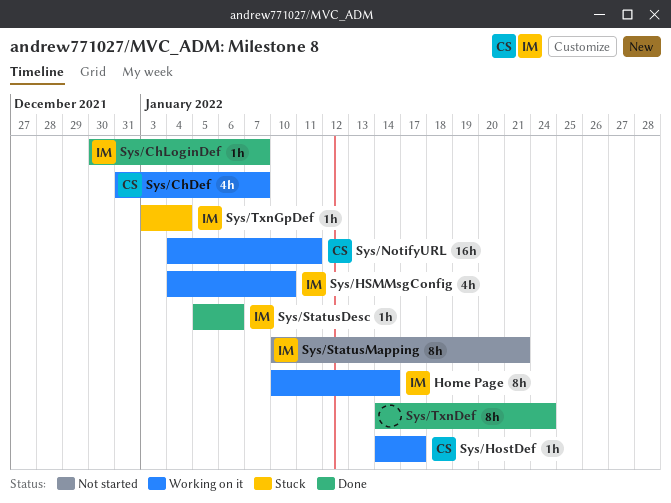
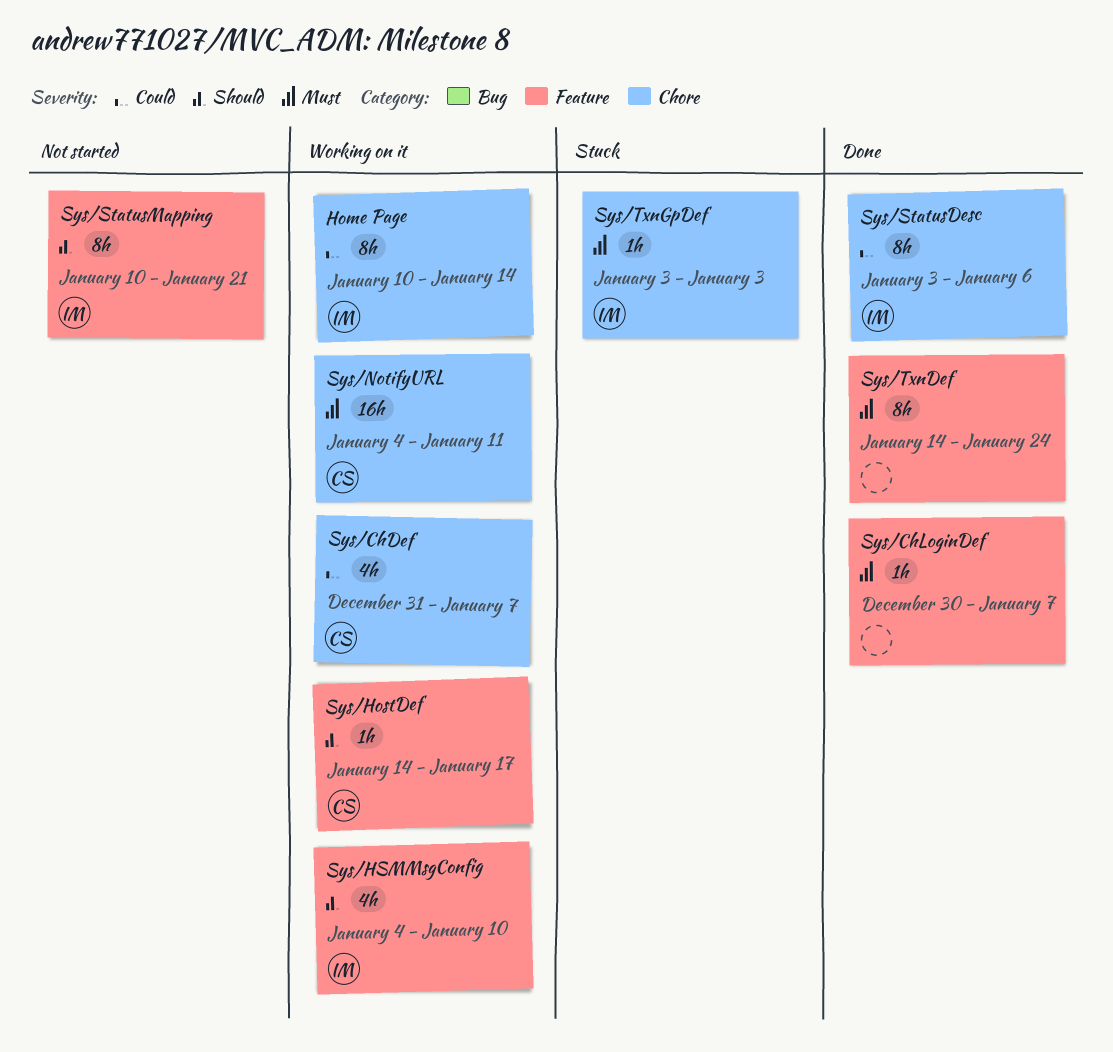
Sys/ChLoginDef, owner: IM -> none
Sys/StatusDesc, estimate: 1h -> 8h
Sys/StatusDesc, start: Jan 5 -> Jan 3
Sys/TxnGpDef, due: Jan 4 -> Jan 3

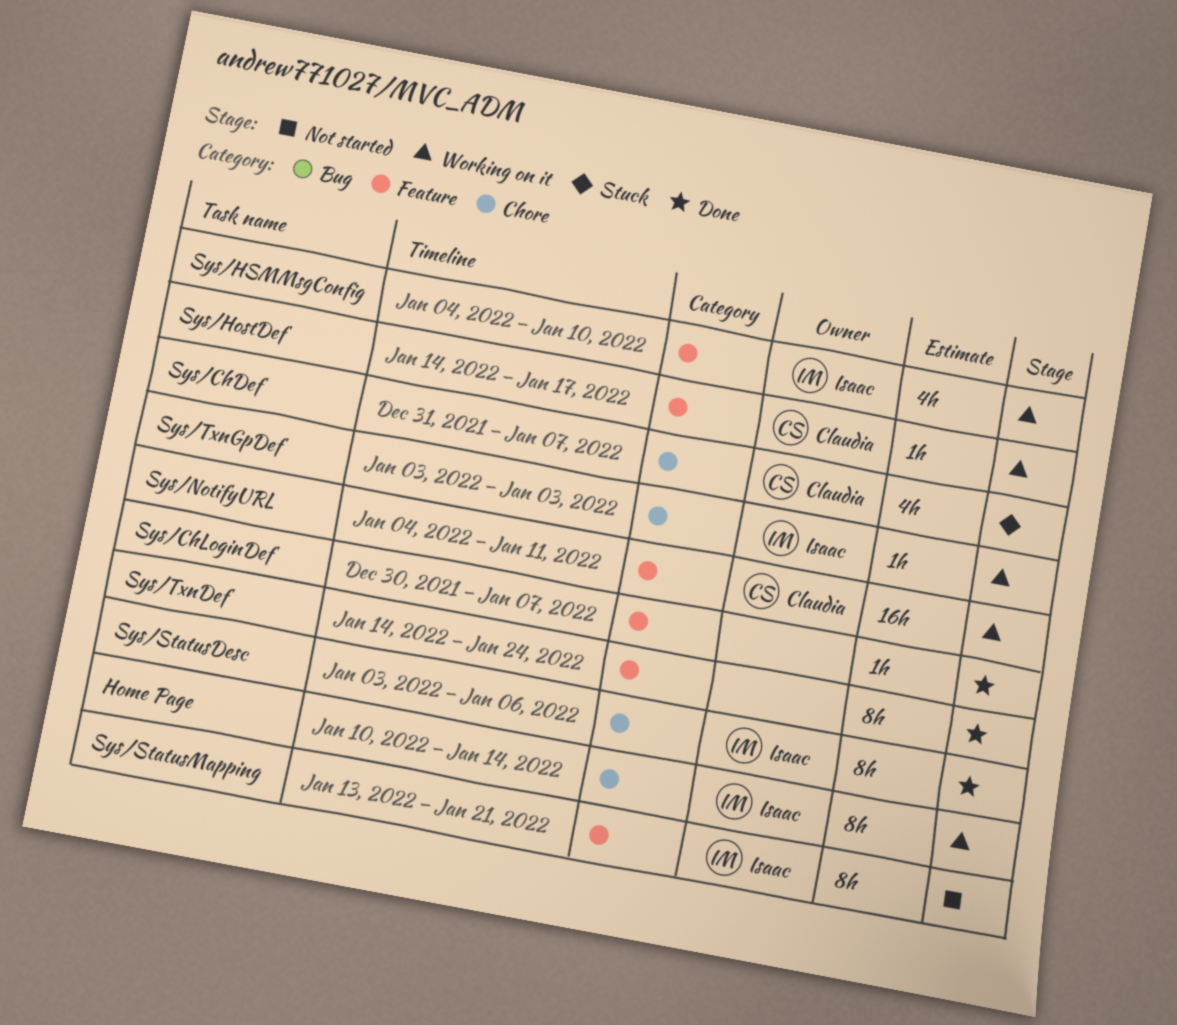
Sys/ChDef, status: Working on it -> Stuck
Sys/NotifyURL, label: Chore -> Feature
Sys/StatusMapping, start: Jan 10 -> Jan 13
Sys/TxnGpDef, status: Stuck -> Working on it

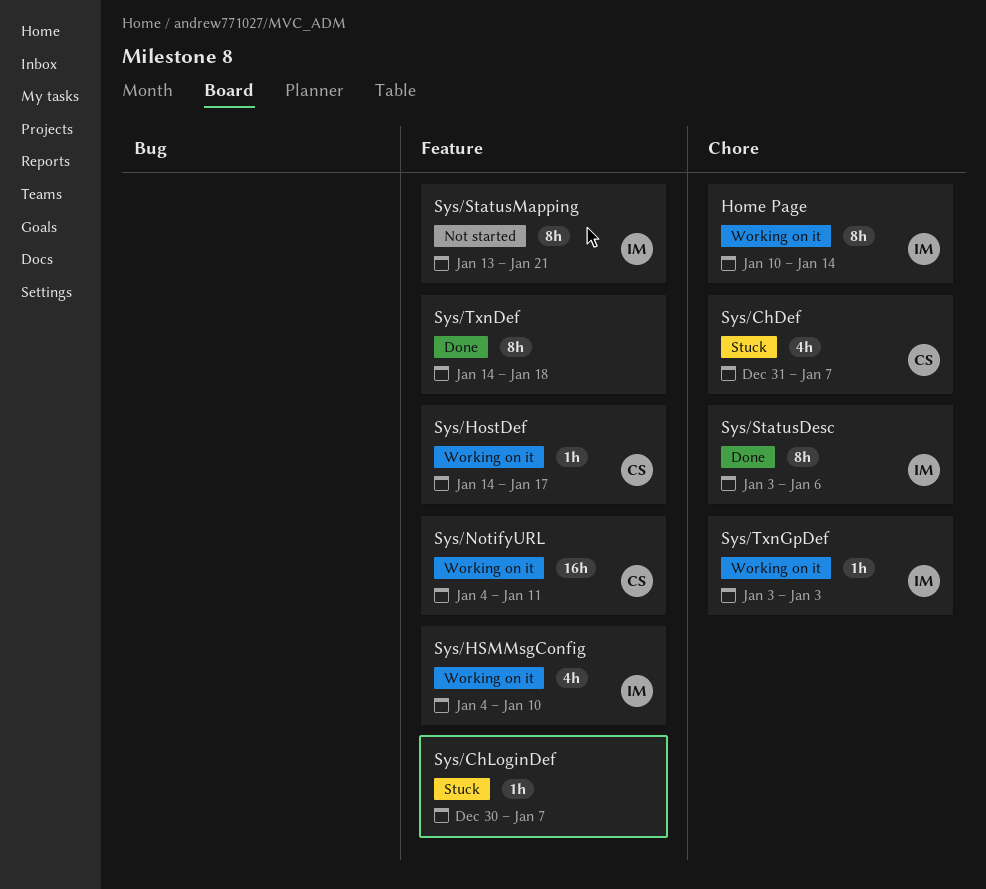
Sys/ChLoginDef, status: Done -> Stuck
Sys/TxnDef, due: Jan 24 -> Jan 18

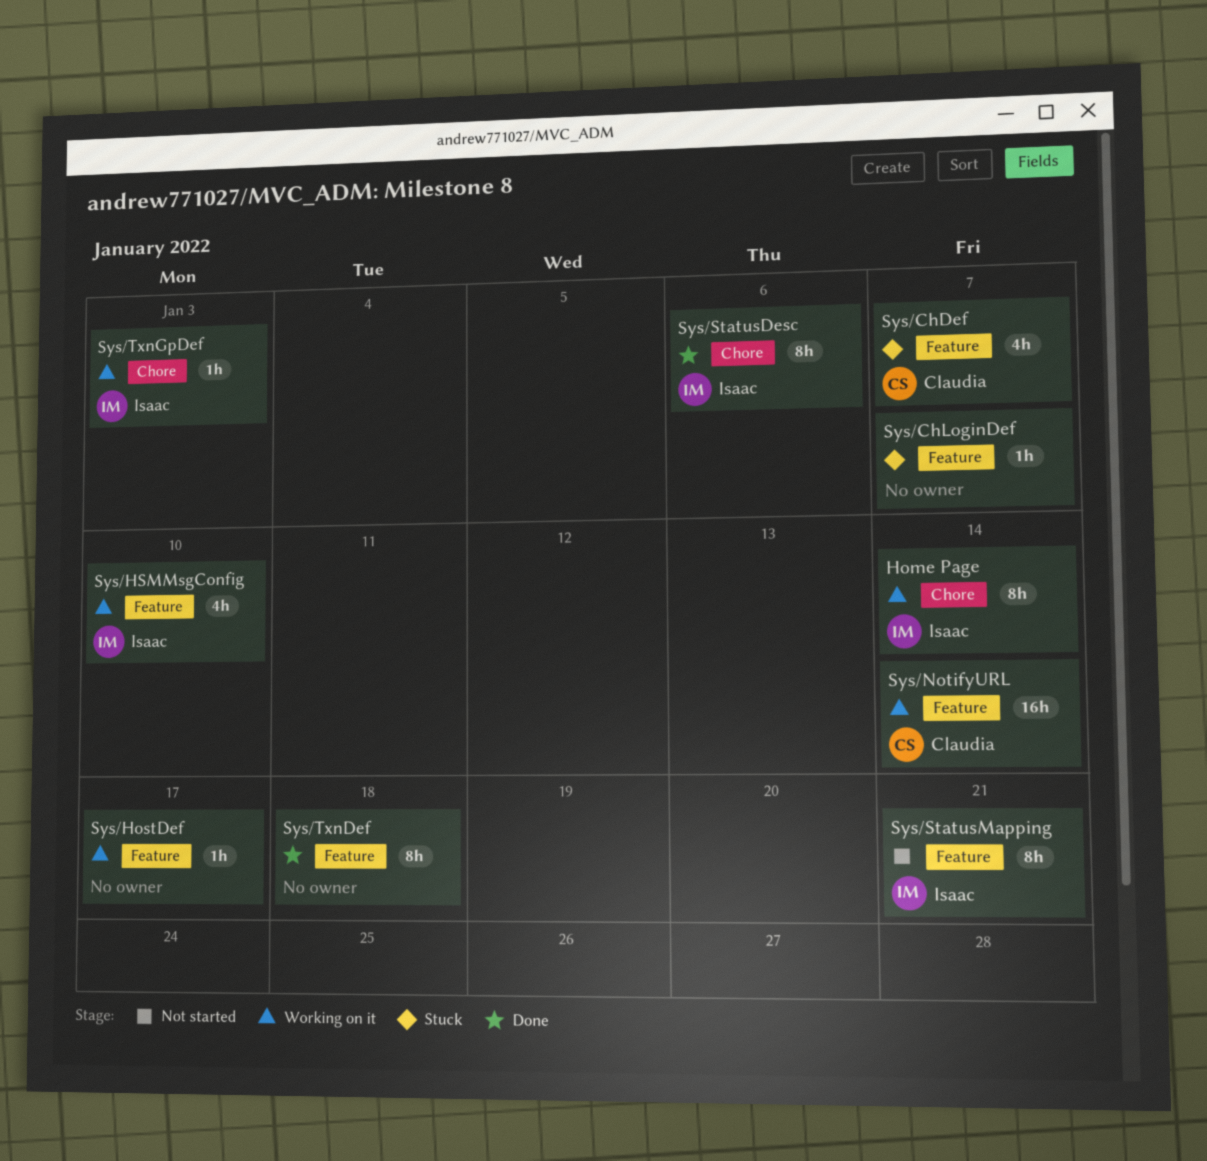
Sys/ChDef, label: Chore -> Feature
Sys/HostDef, owner: Claudia -> none
Sys/NotifyURL, due: Jan 11 -> Jan 14

